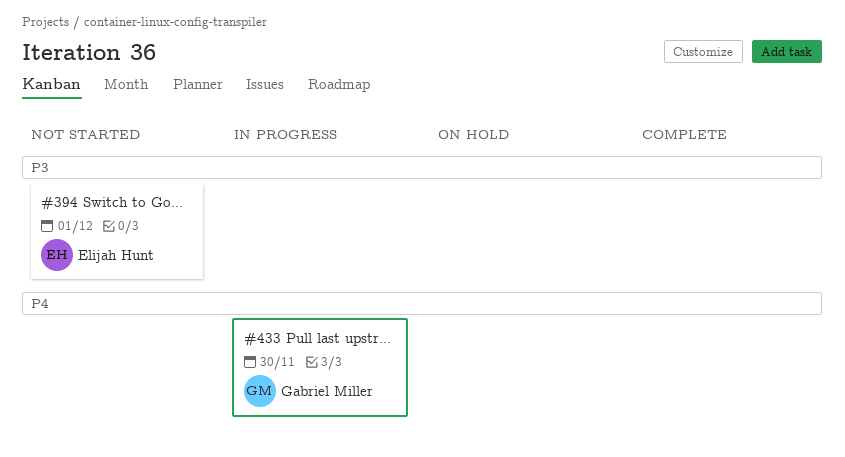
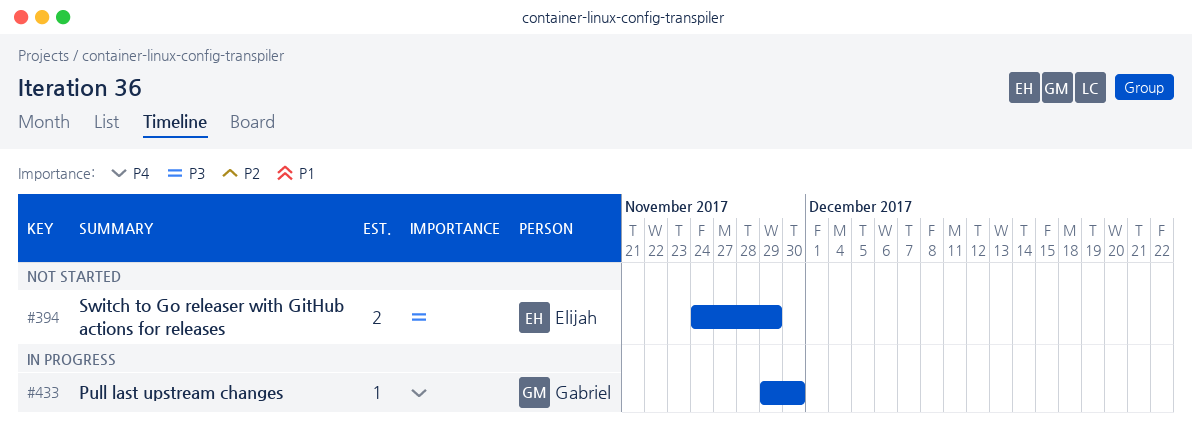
#394, due: Dec 1 -> Nov 29

